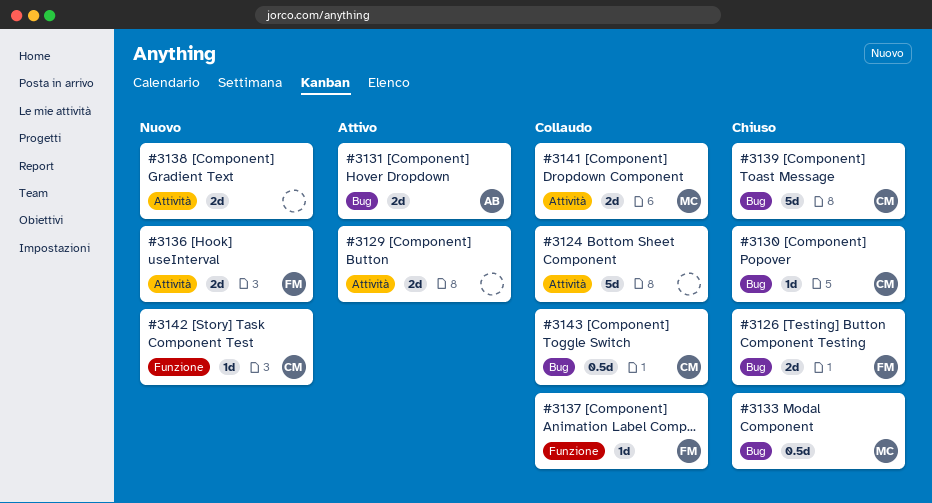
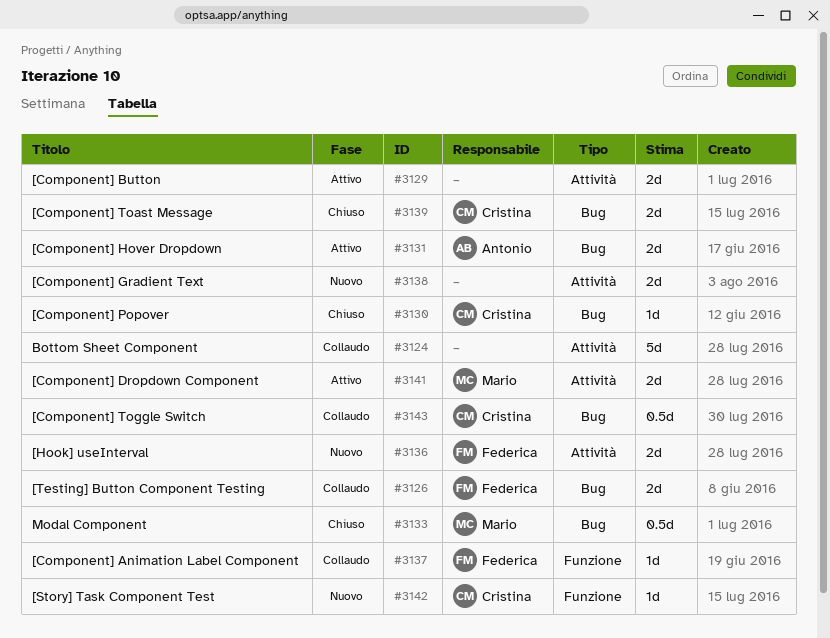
#3126, status: Chiuso -> Collaudo
#3139, estimate: 5d -> 2d
#3141, status: Collaudo -> Attivo

